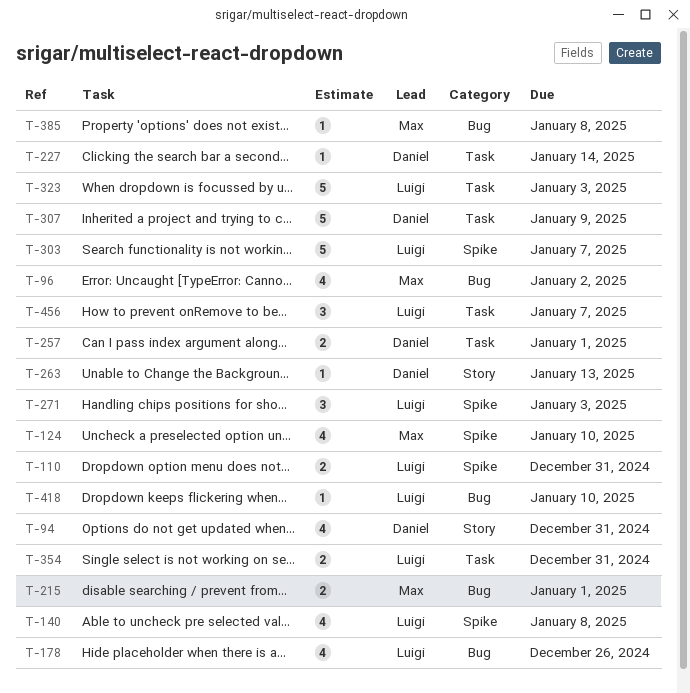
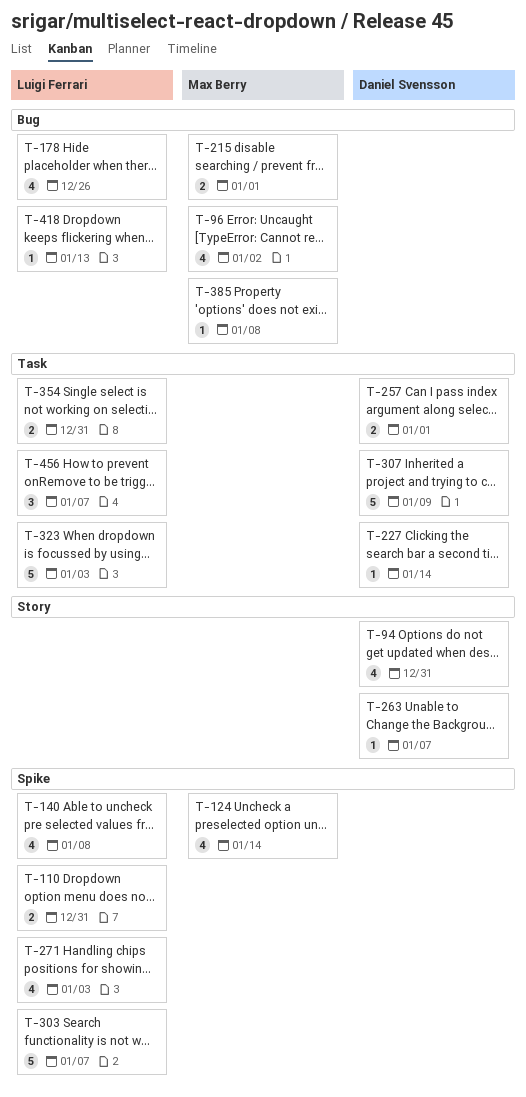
T-124, due: Jan 10 -> Jan 14
T-263, due: Jan 13 -> Jan 7
T-271, estimate: 3 -> 4
T-418, due: Jan 10 -> Jan 13

